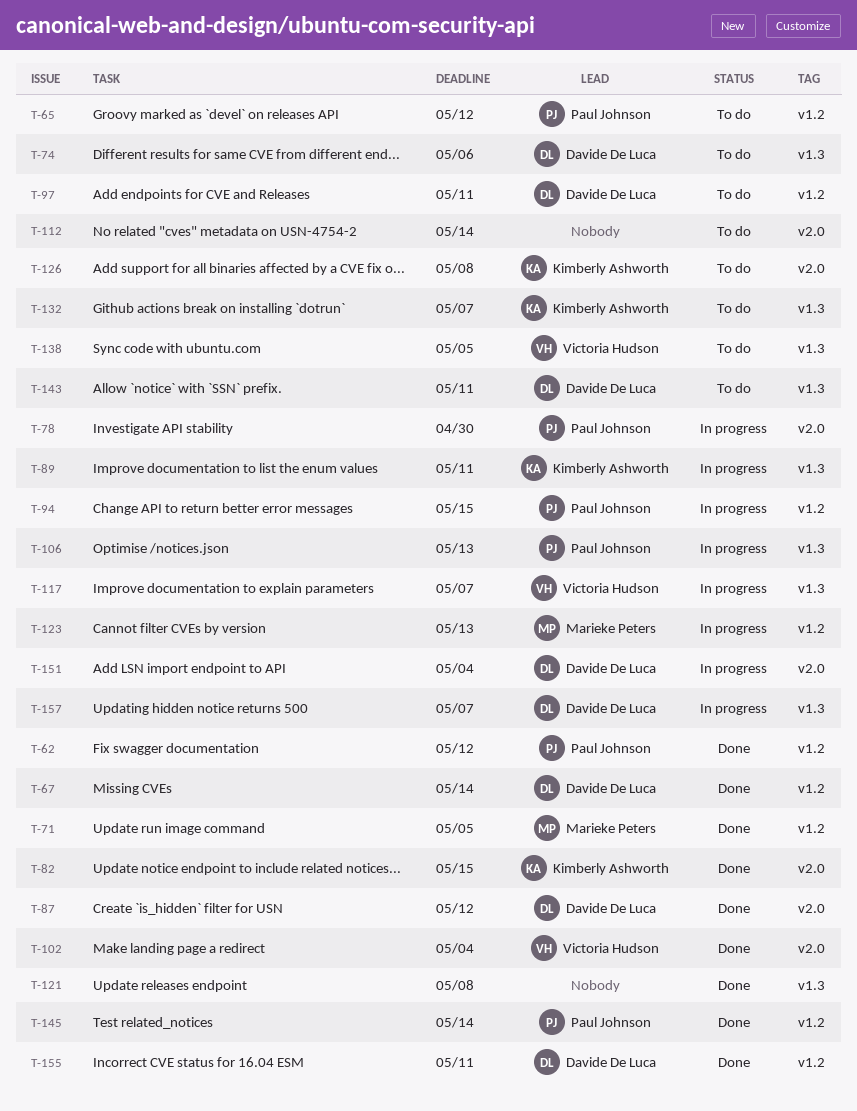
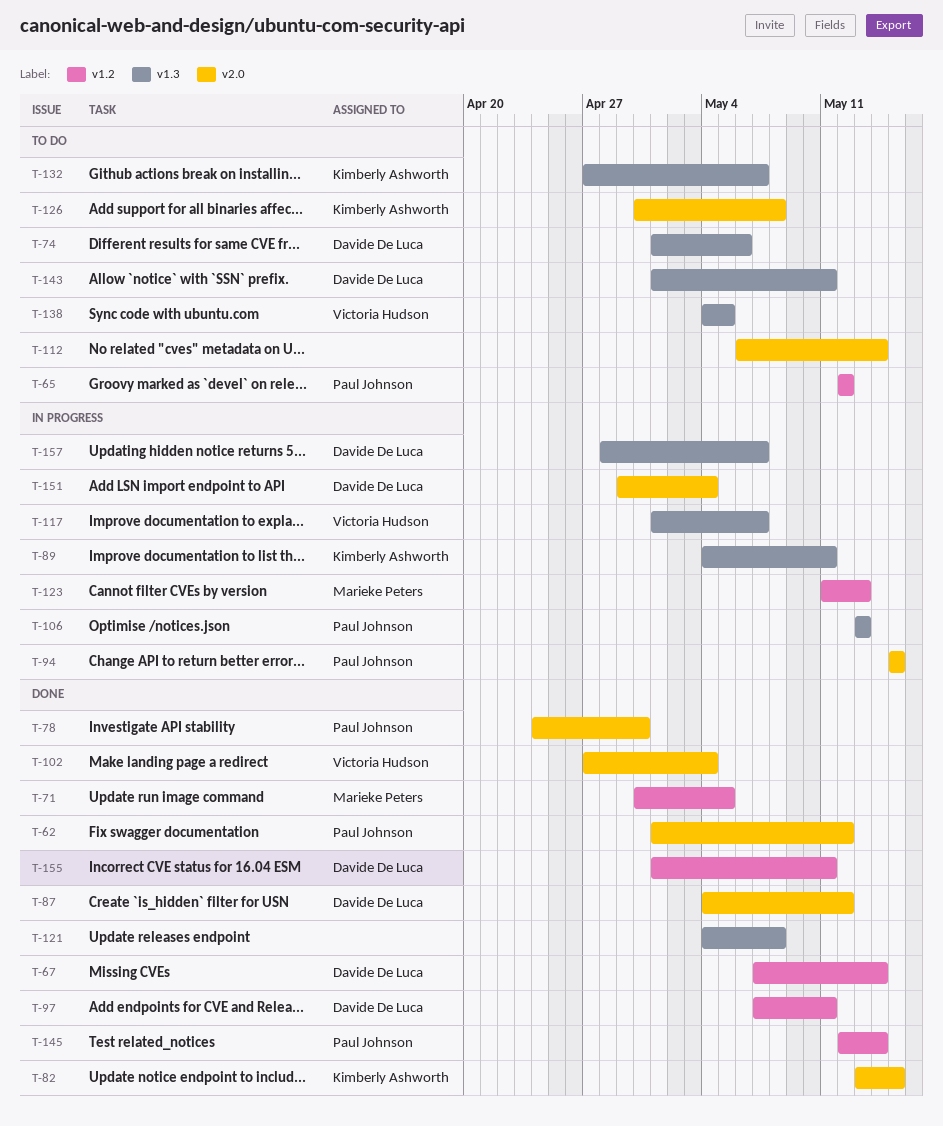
T-62, label: v1.2 -> v2.0
T-78, status: In progress -> Done
T-94, label: v1.2 -> v2.0
T-97, status: To do -> Done

